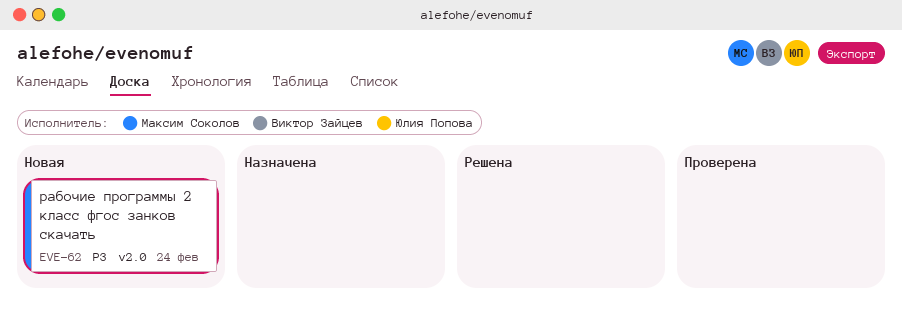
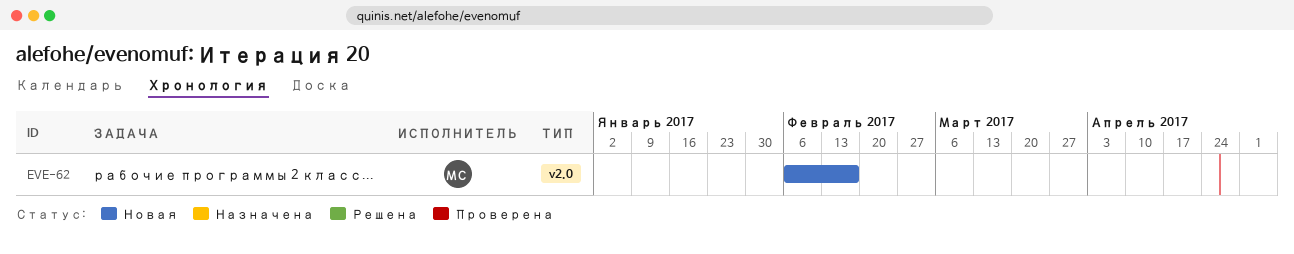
EVE-62, due: Feb 24 -> Feb 17

